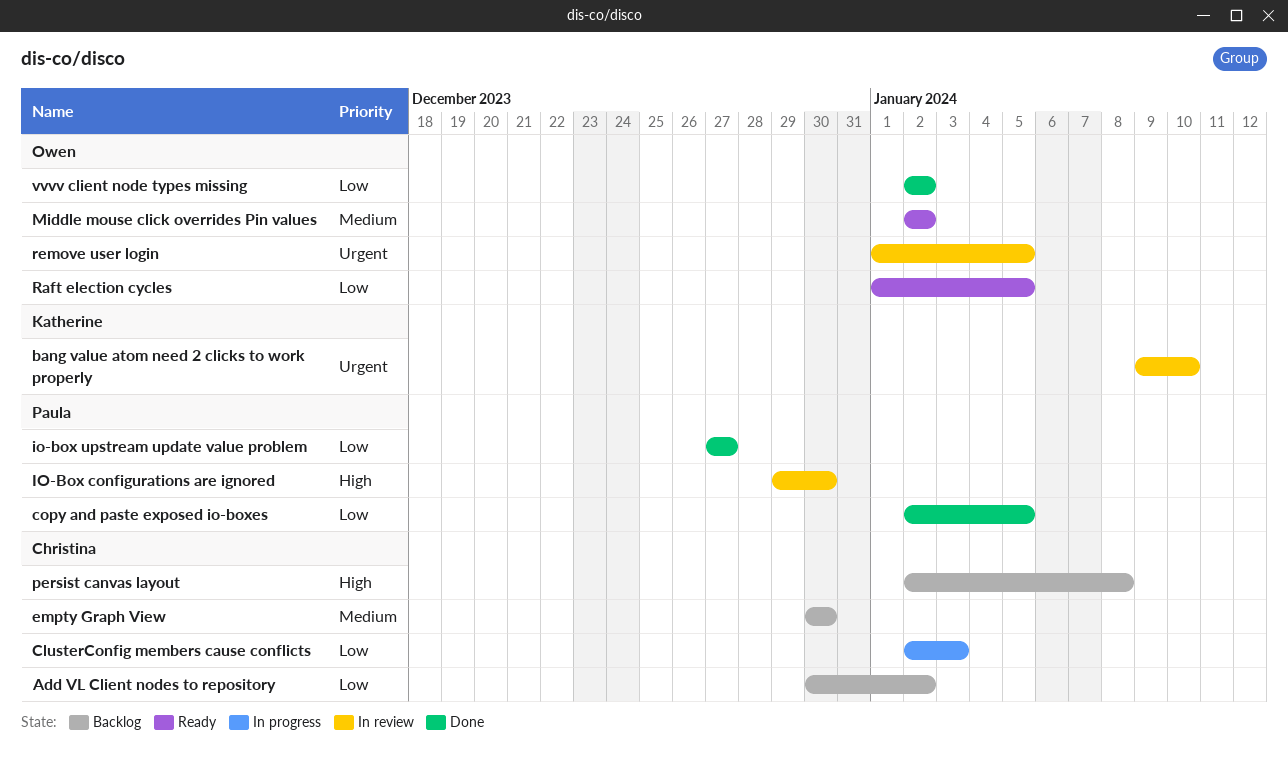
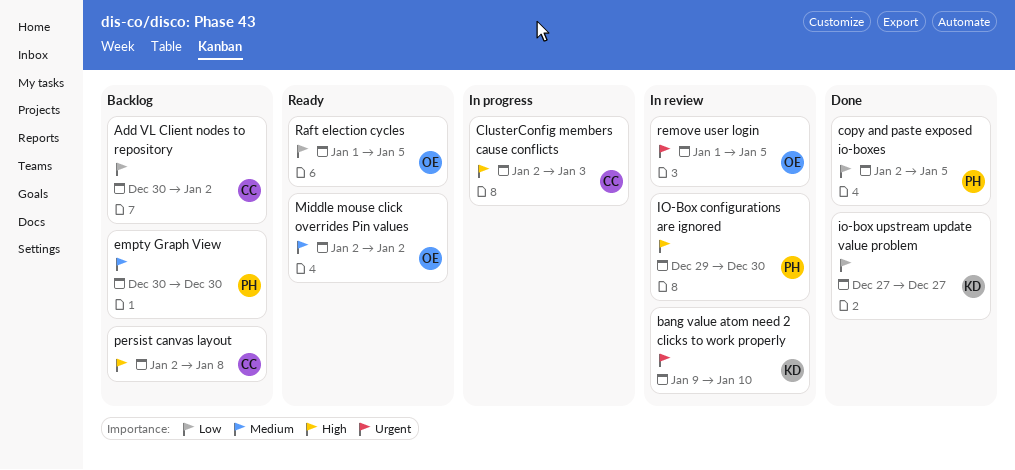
ClusterConfig members cause conflicts, priority: Low -> High
empty Graph View, owner: Christina -> Paula
io-box upstream update value problem, owner: Paula -> Katherine
vvvv client node types missing: present -> none

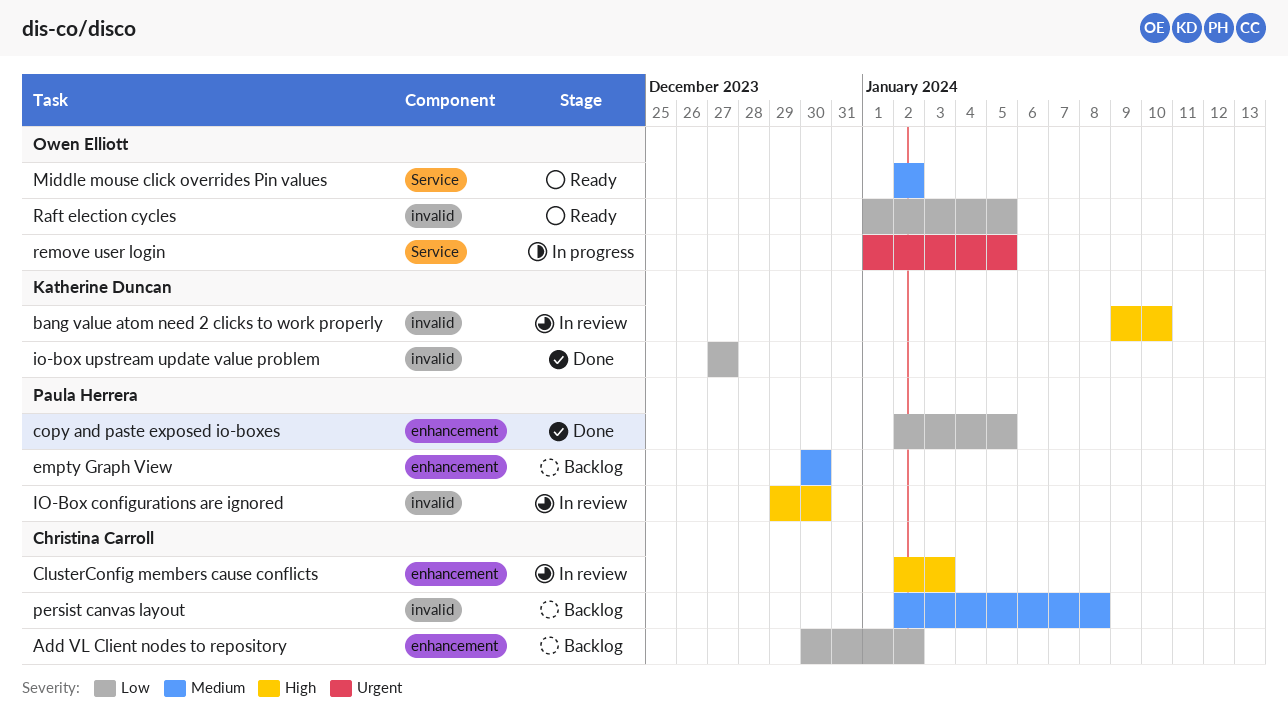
bang value atom need 2 clicks to work properly, priority: Urgent -> High
ClusterConfig members cause conflicts, status: In progress -> In review
persist canvas layout, priority: High -> Medium
remove user login, status: In review -> In progress

